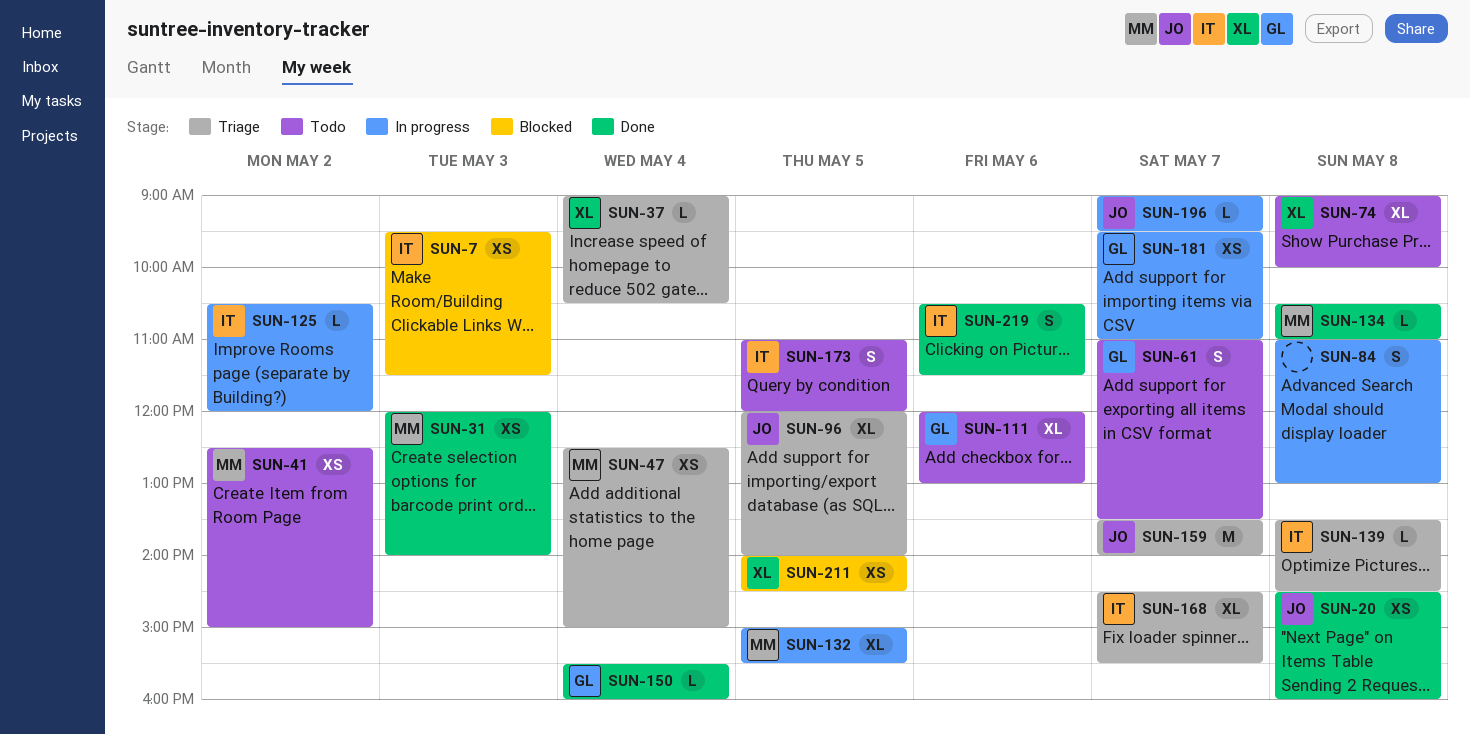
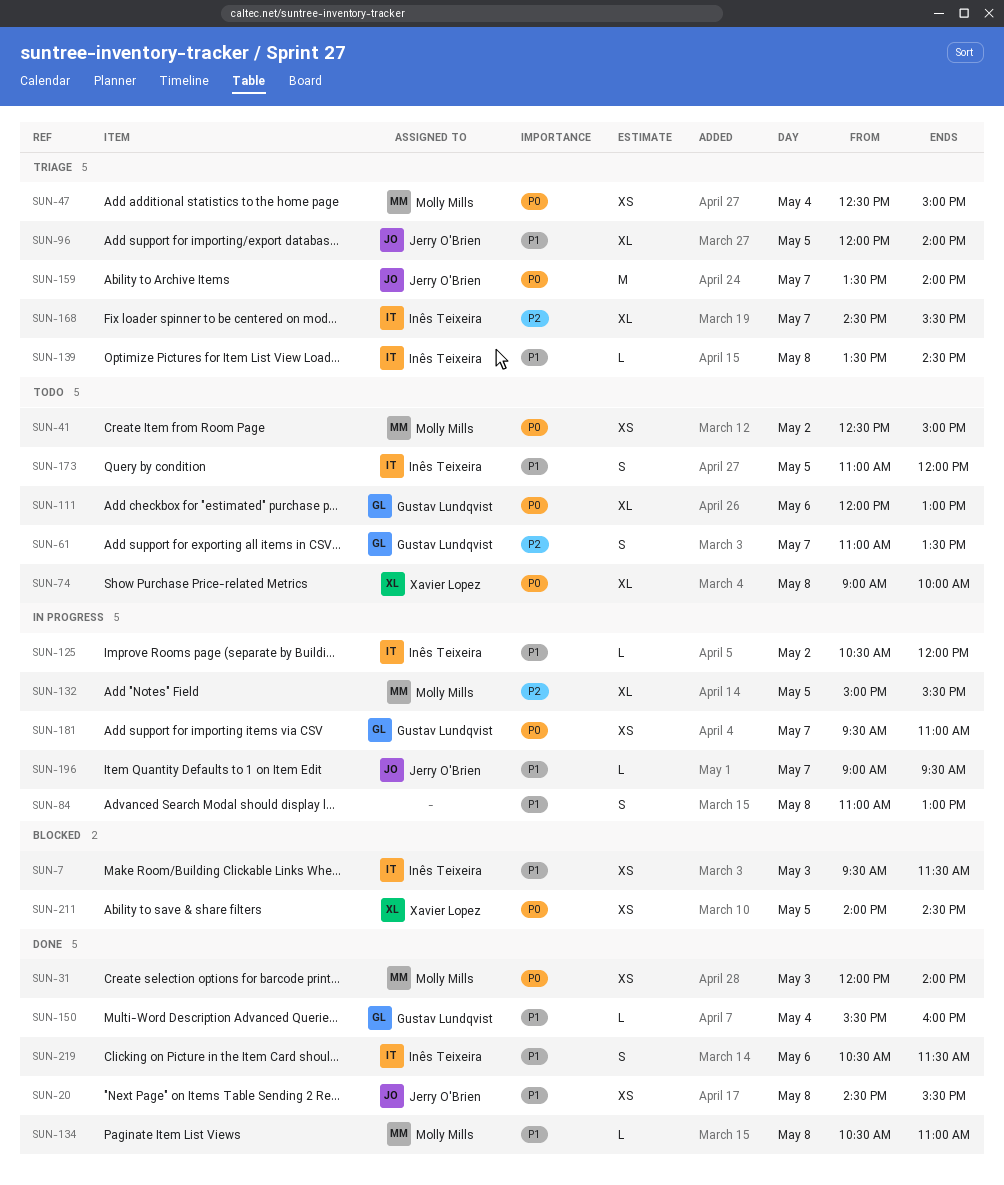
SUN-20, ends: 16:00 -> 15:30
SUN-37: present -> none

